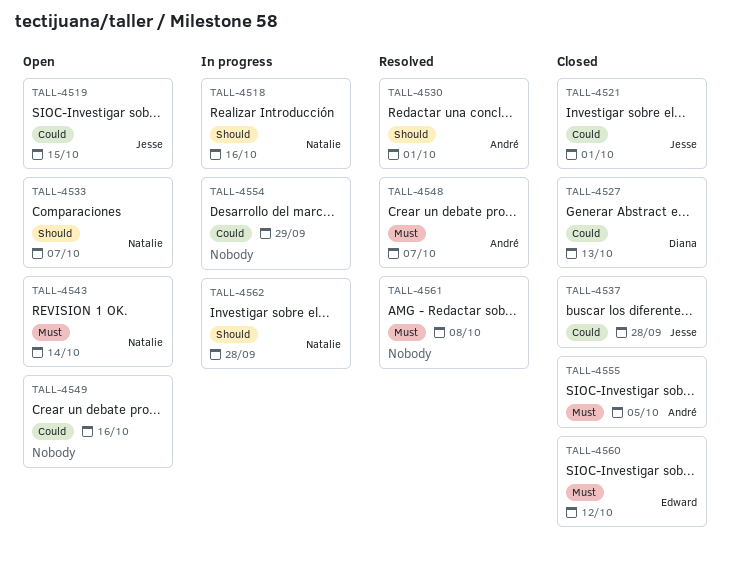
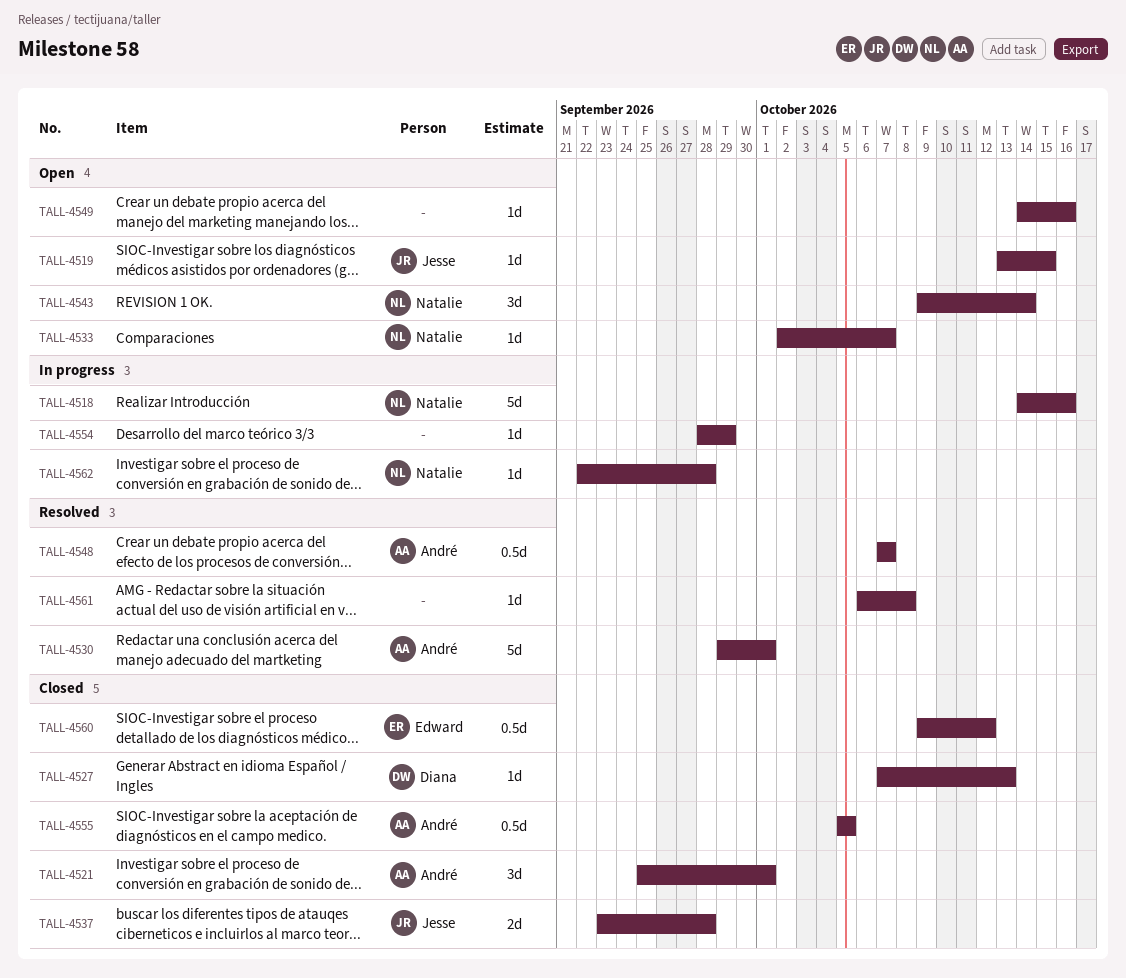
TALL-4521, owner: Jesse -> André

